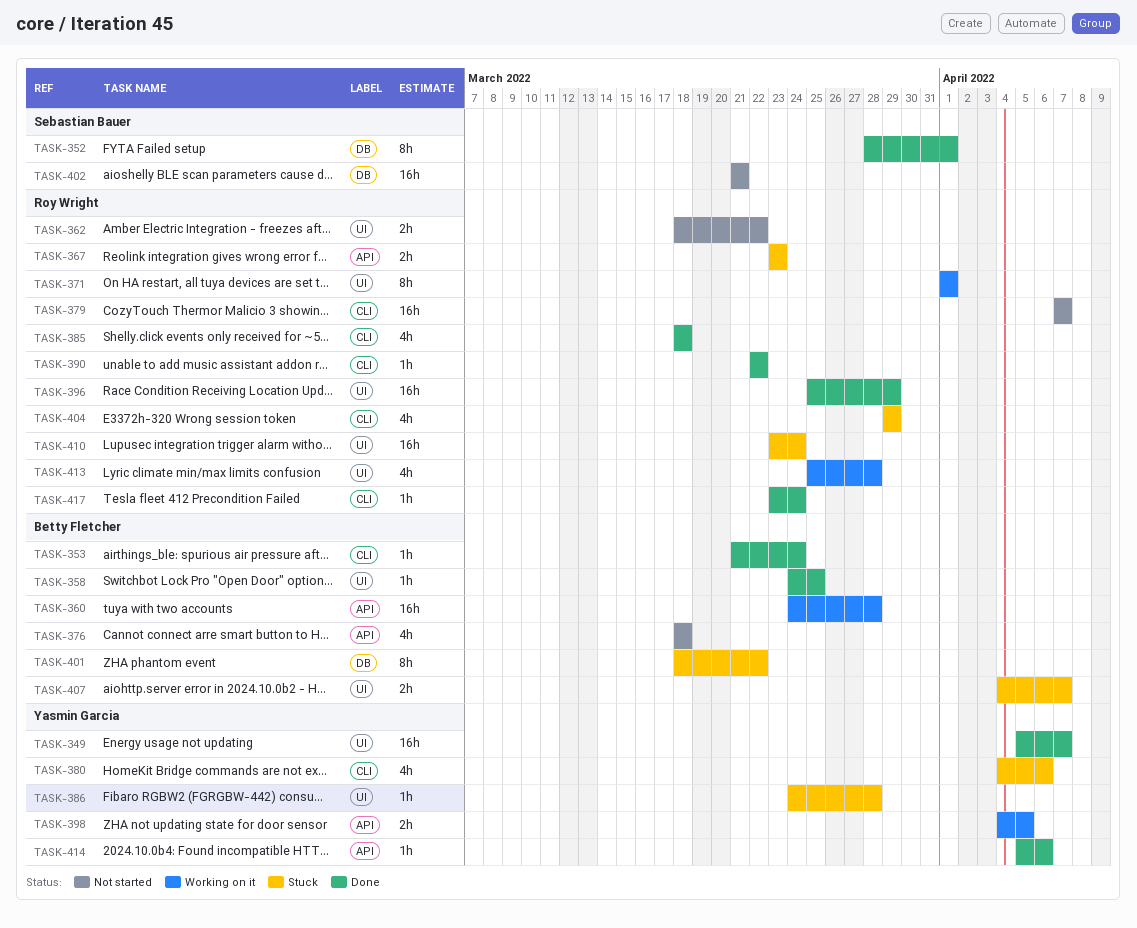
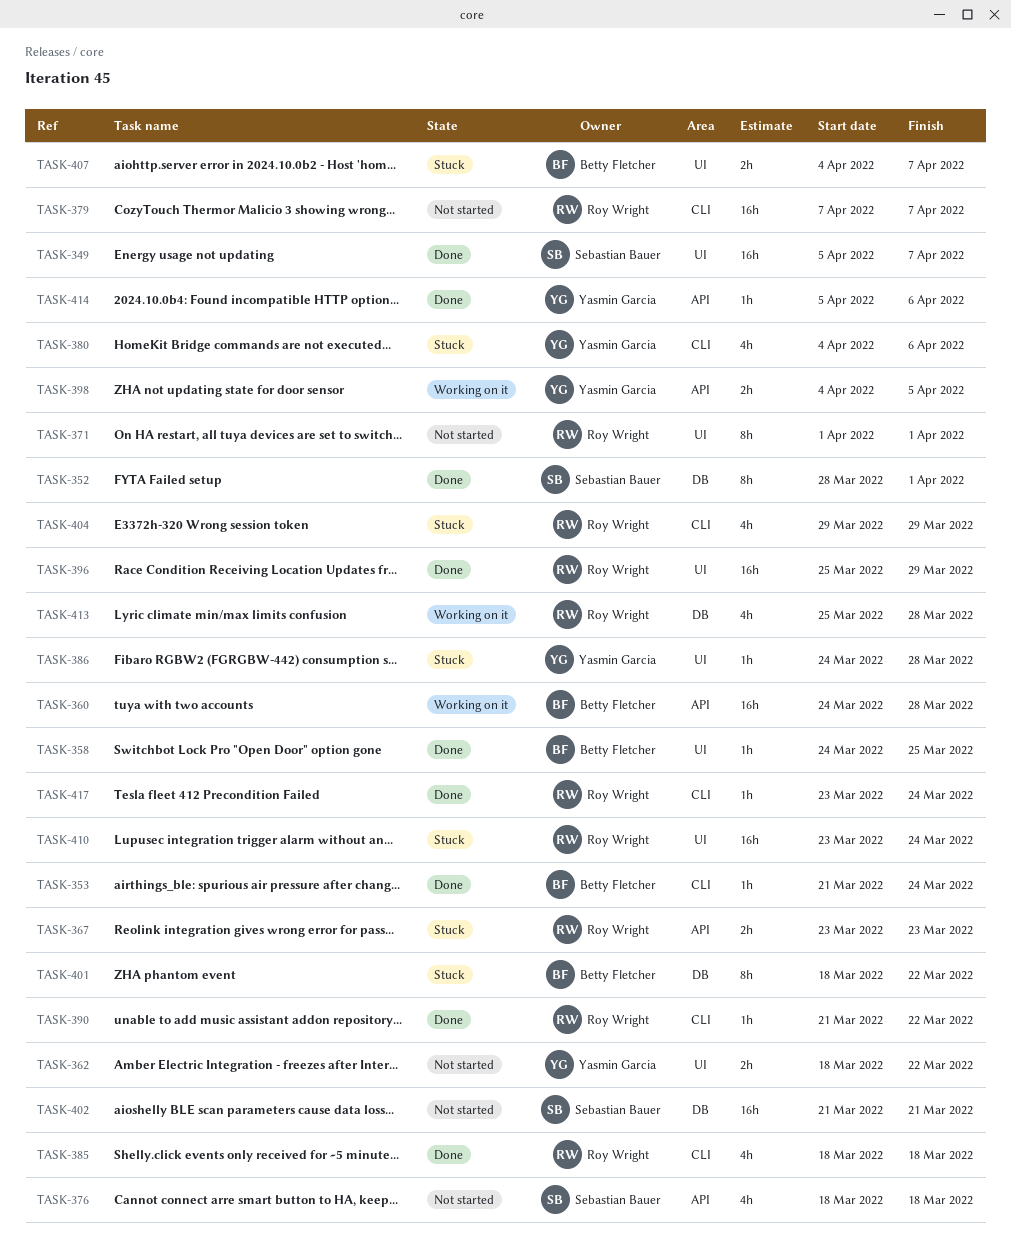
TASK-349, owner: Yasmin Garcia -> Sebastian Bauer
TASK-362, owner: Roy Wright -> Yasmin Garcia
TASK-371, status: Working on it -> Not started
TASK-376, owner: Betty Fletcher -> Sebastian Bauer
TASK-390, start: Mar 22 -> Mar 21
TASK-413, label: UI -> DB

